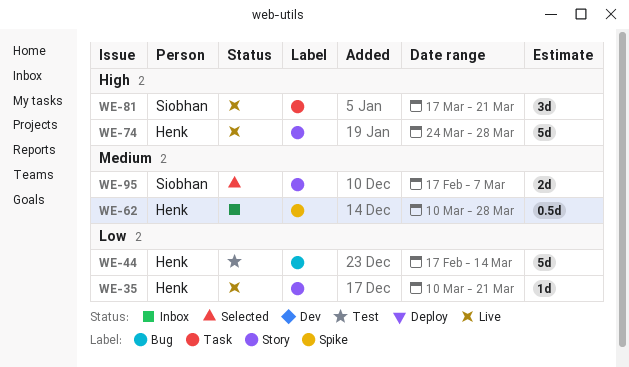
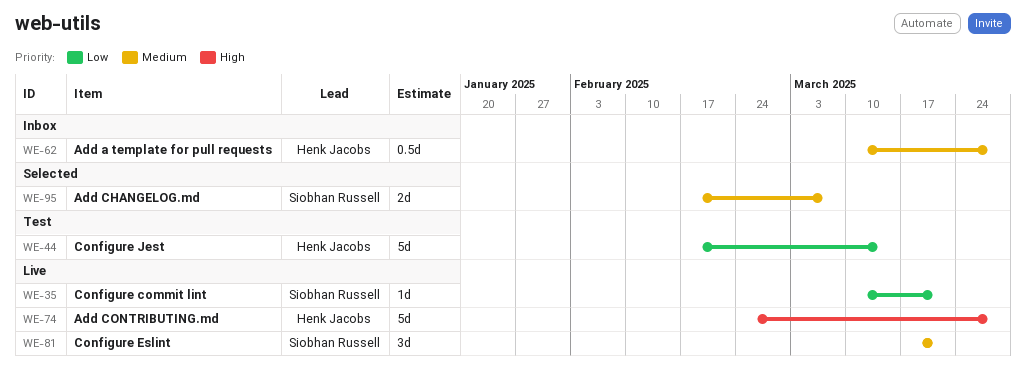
WE-35, owner: Henk Jacobs -> Siobhan Russell
WE-74, start: Mar 24 -> Feb 24
WE-81, priority: High -> Medium

